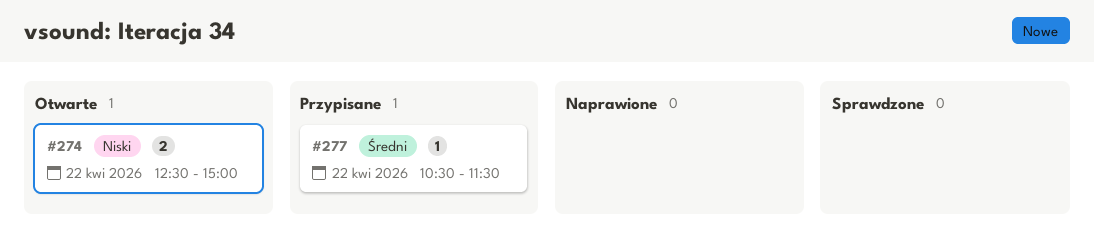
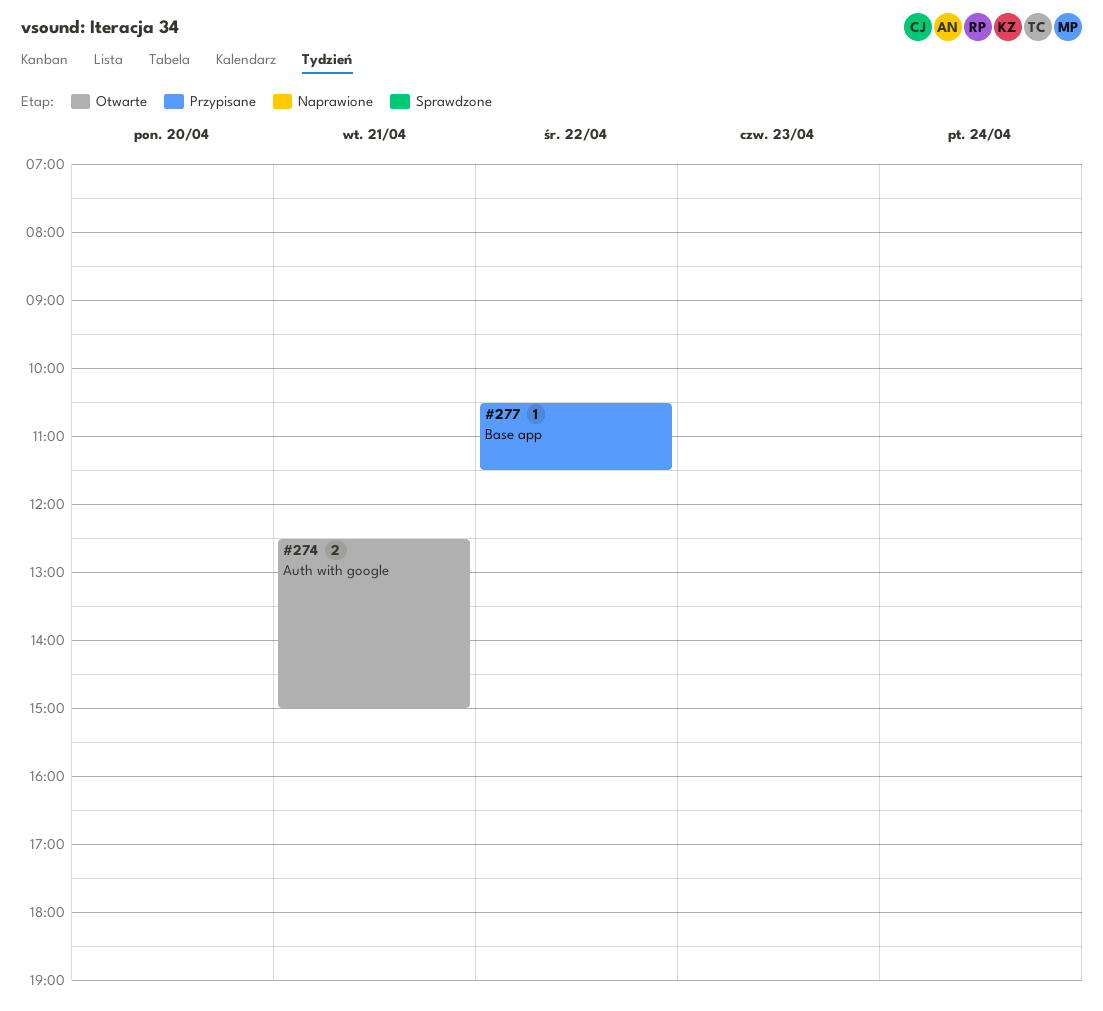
#274, day: Apr 22 -> Apr 21

